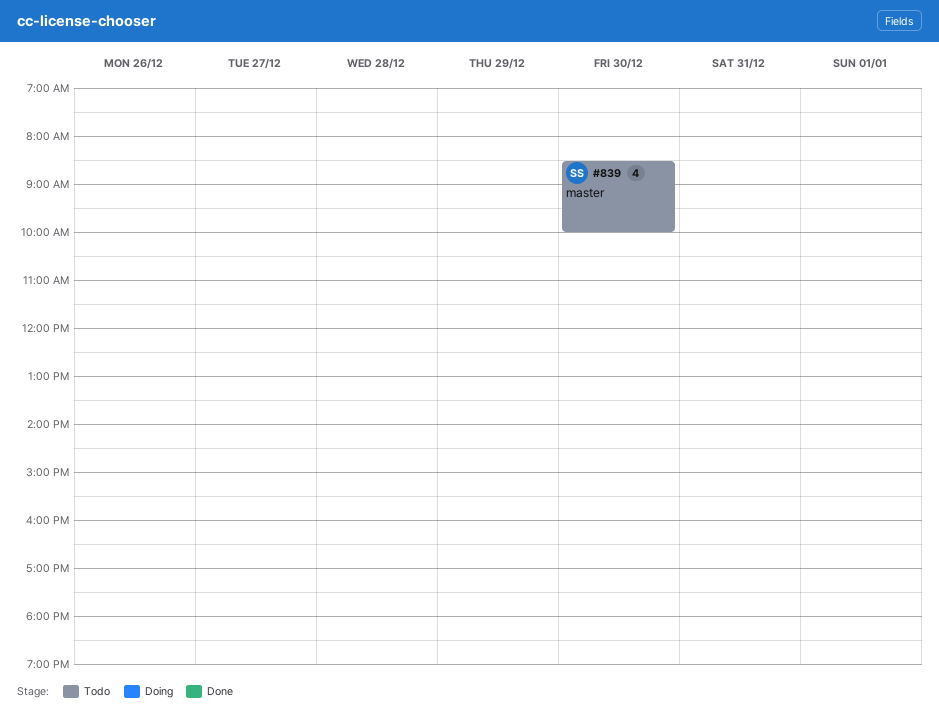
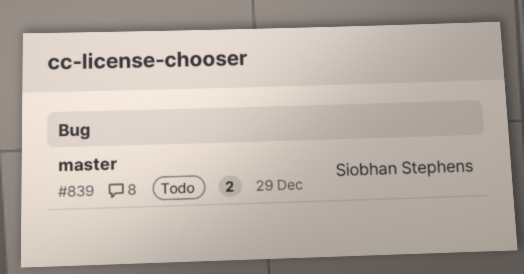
#839, estimate: 4 -> 2
#839, day: Dec 30 -> Dec 29

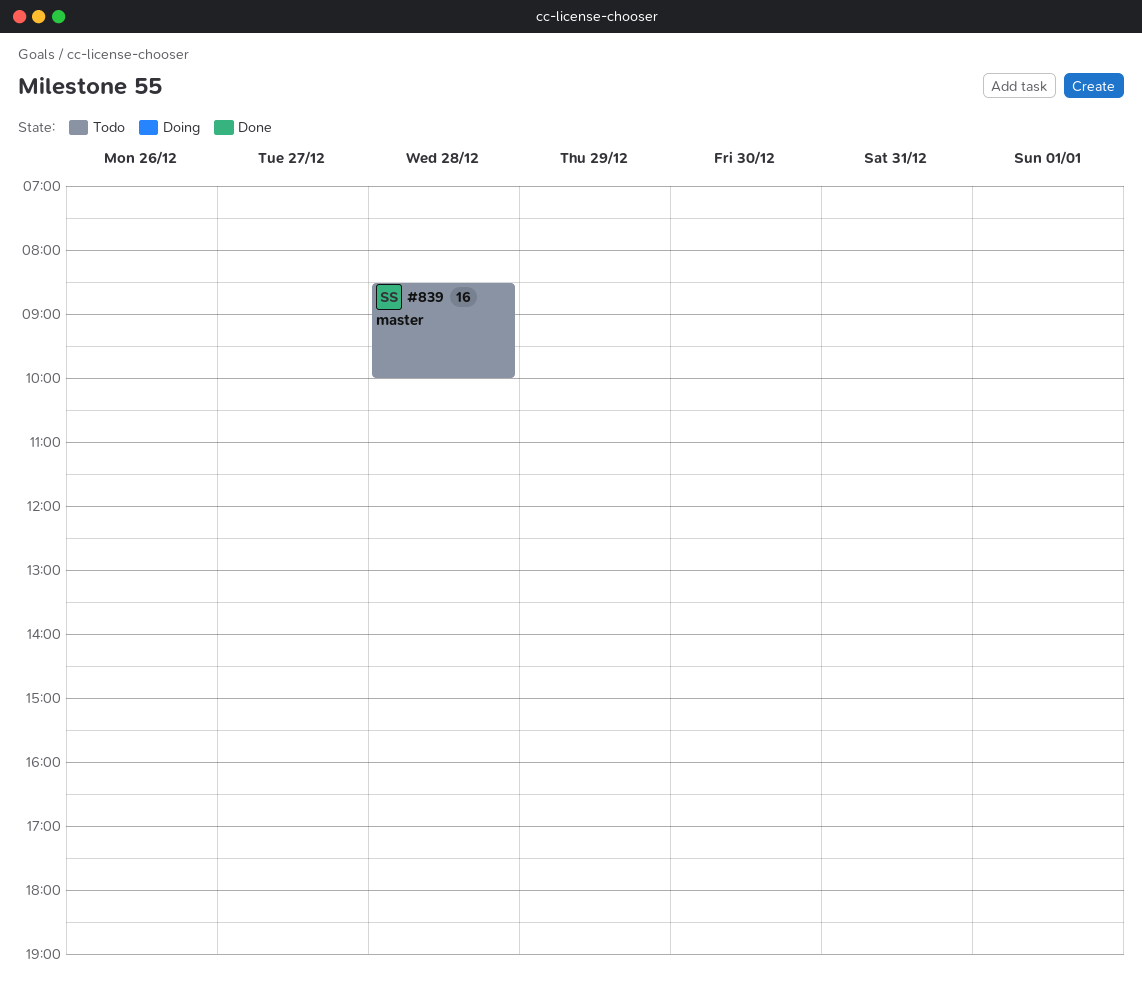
#839, estimate: 2 -> 16
#839, day: Dec 29 -> Dec 28

